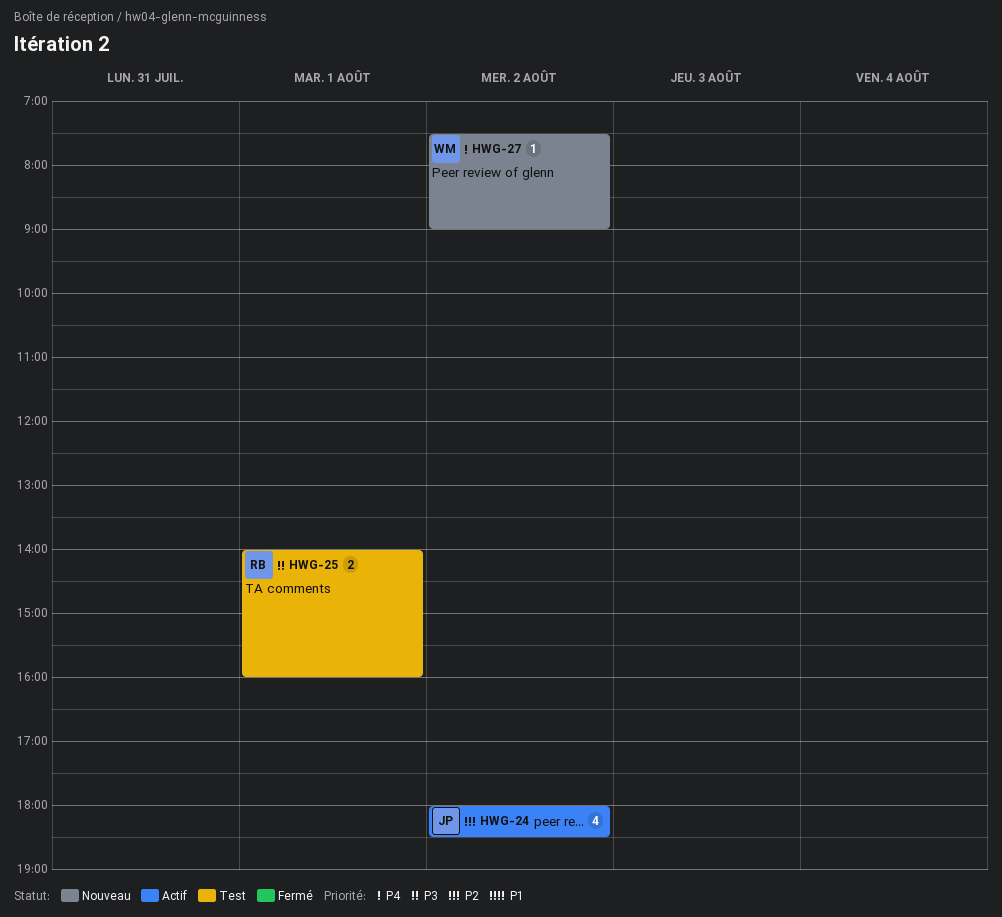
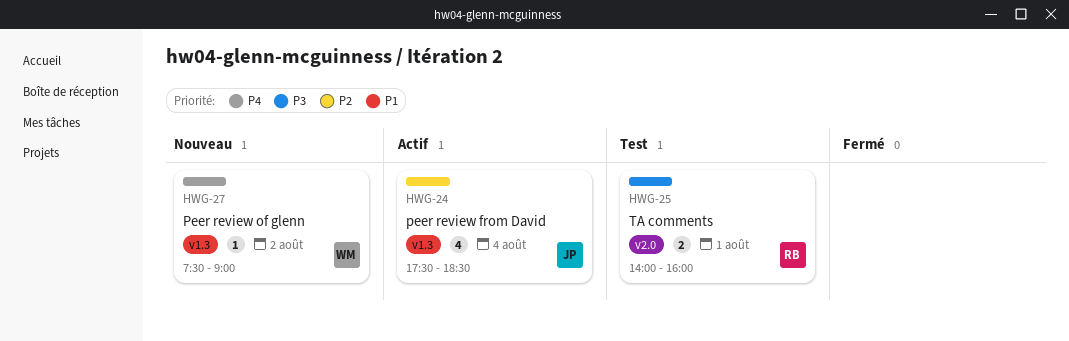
HWG-24, day: Aug 2 -> Aug 4
HWG-24, begins: 18:00 -> 17:30

